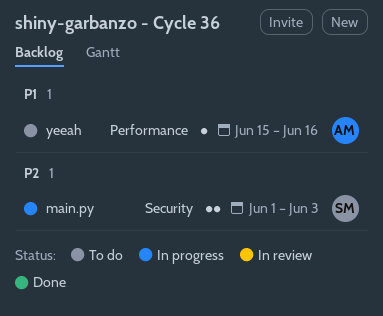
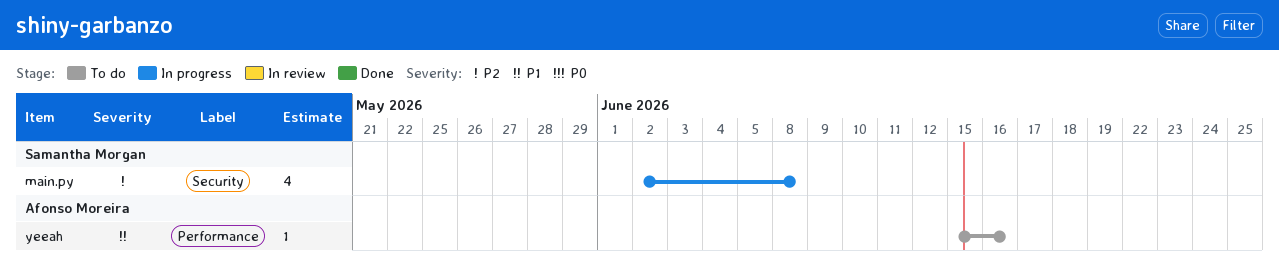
main.py, estimate: 2 -> 4
main.py, start: Jun 1 -> Jun 2
main.py, due: Jun 3 -> Jun 8

